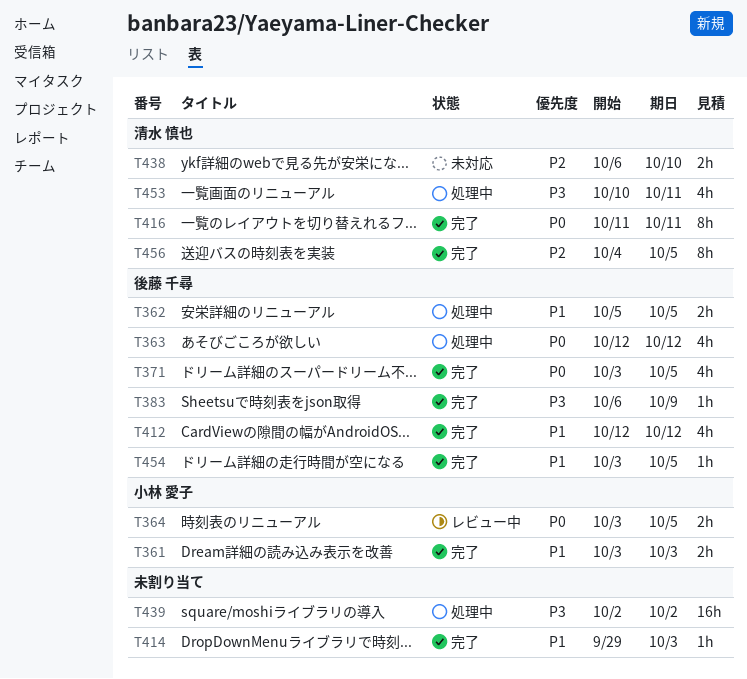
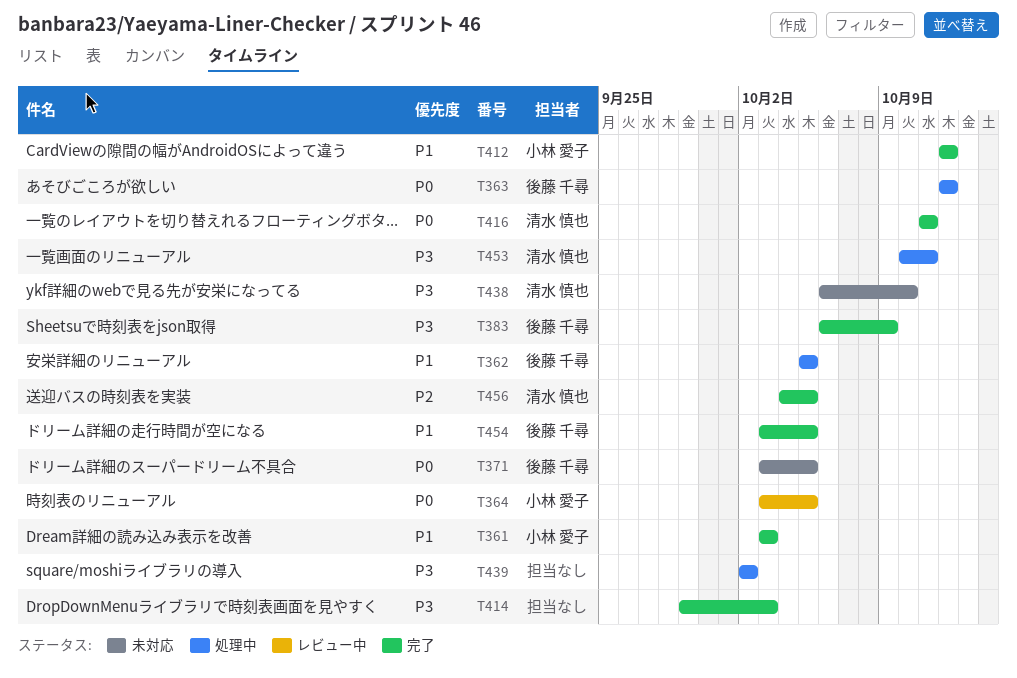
T371, status: 完了 -> 未対応
T412, owner: 後藤 千尋 -> 小林 愛子
T414, priority: P1 -> P3
T438, priority: P2 -> P3

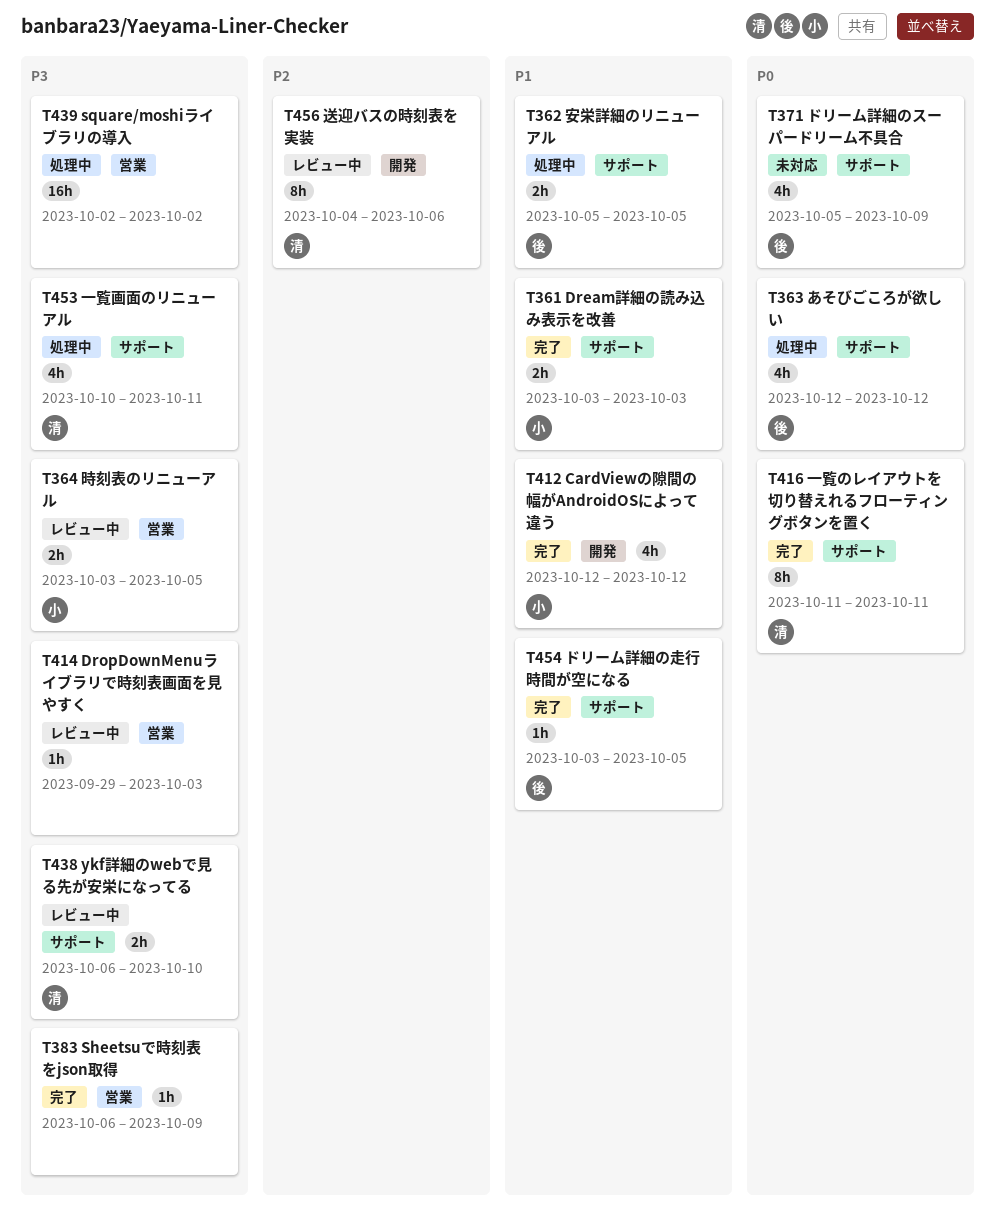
T364, priority: P0 -> P3
T371, start: Oct 3 -> Oct 5
T371, due: Oct 5 -> Oct 9
T383, owner: 後藤 千尋 -> none
T414, status: 完了 -> レビュー中
T438, status: 未対応 -> レビュー中
T456, status: 完了 -> レビュー中
T456, due: Oct 5 -> Oct 6

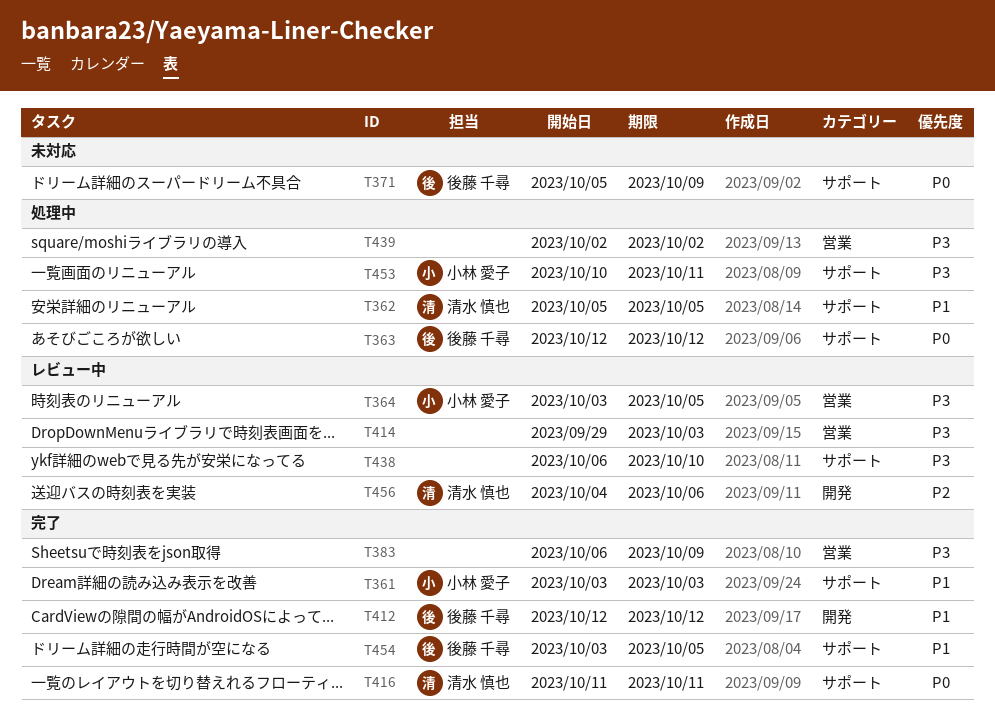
T362, owner: 後藤 千尋 -> 清水 慎也
T412, owner: 小林 愛子 -> 後藤 千尋
T438, owner: 清水 慎也 -> none
T453, owner: 清水 慎也 -> 小林 愛子

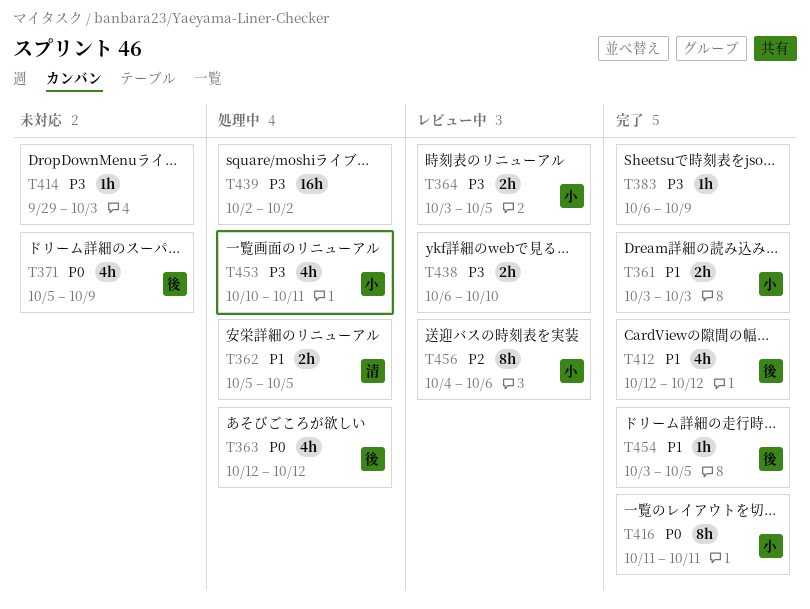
T414, status: レビュー中 -> 未対応
T416, owner: 清水 慎也 -> 小林 愛子
T456, owner: 清水 慎也 -> 小林 愛子

